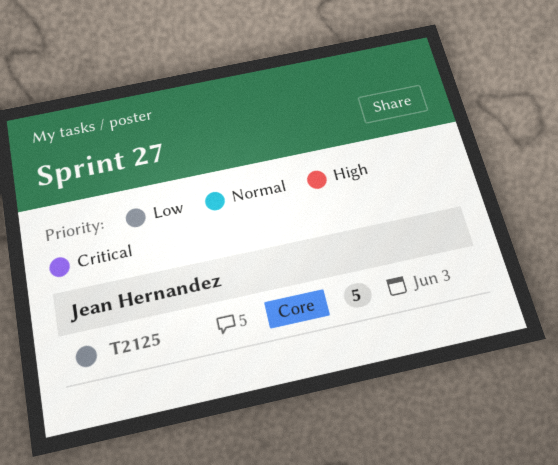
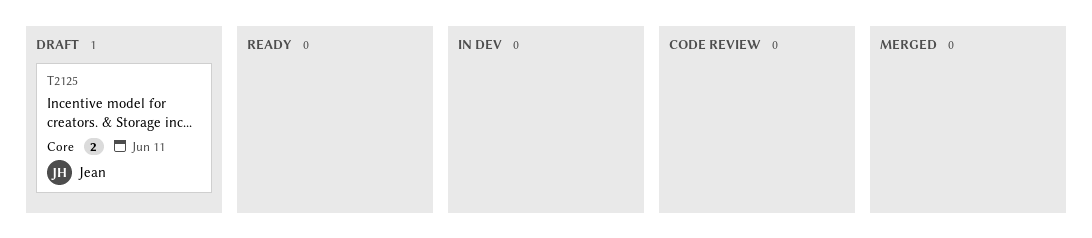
T2125, estimate: 5 -> 2
T2125, due: Jun 3 -> Jun 11

